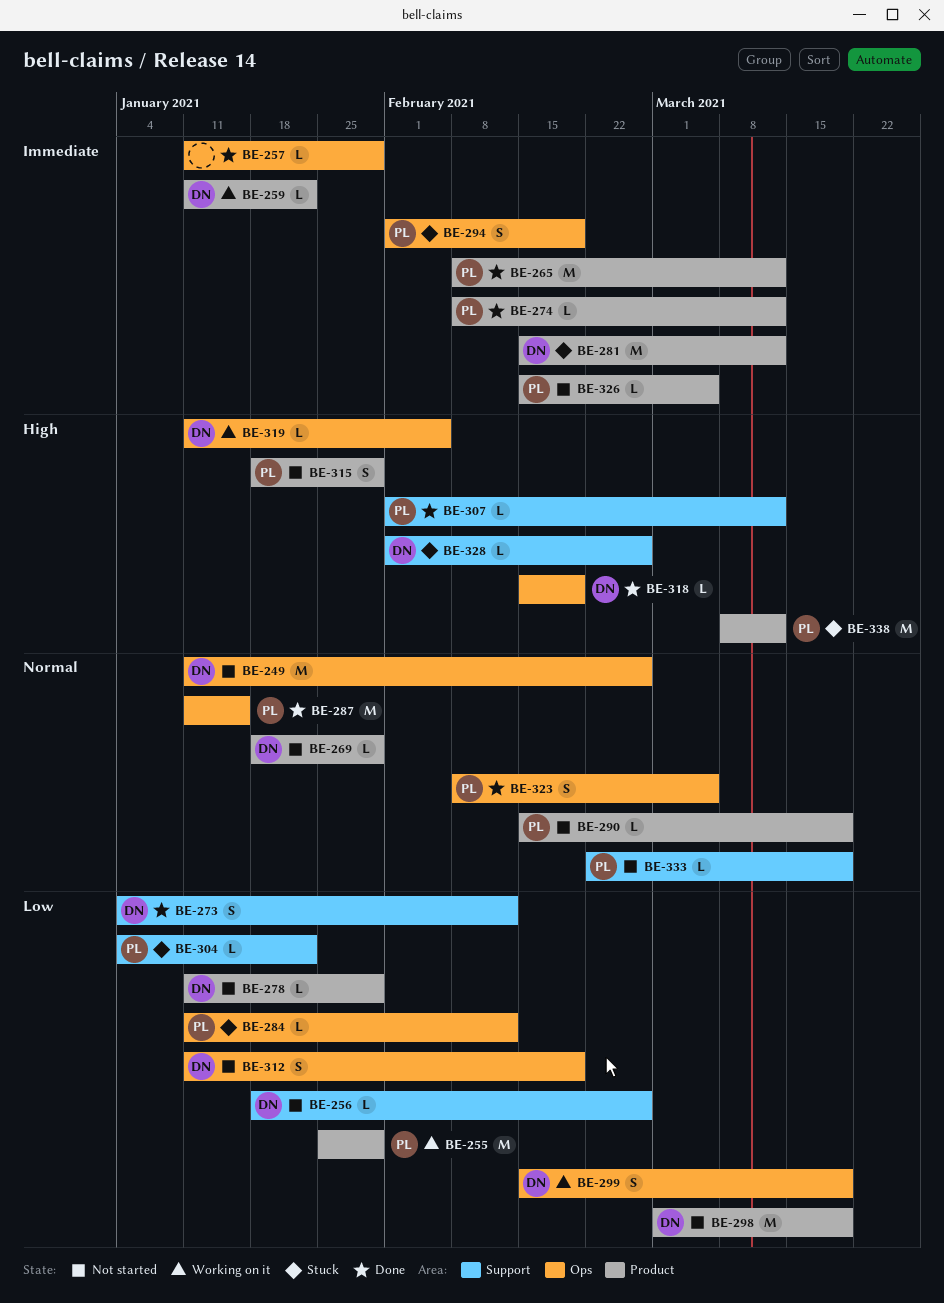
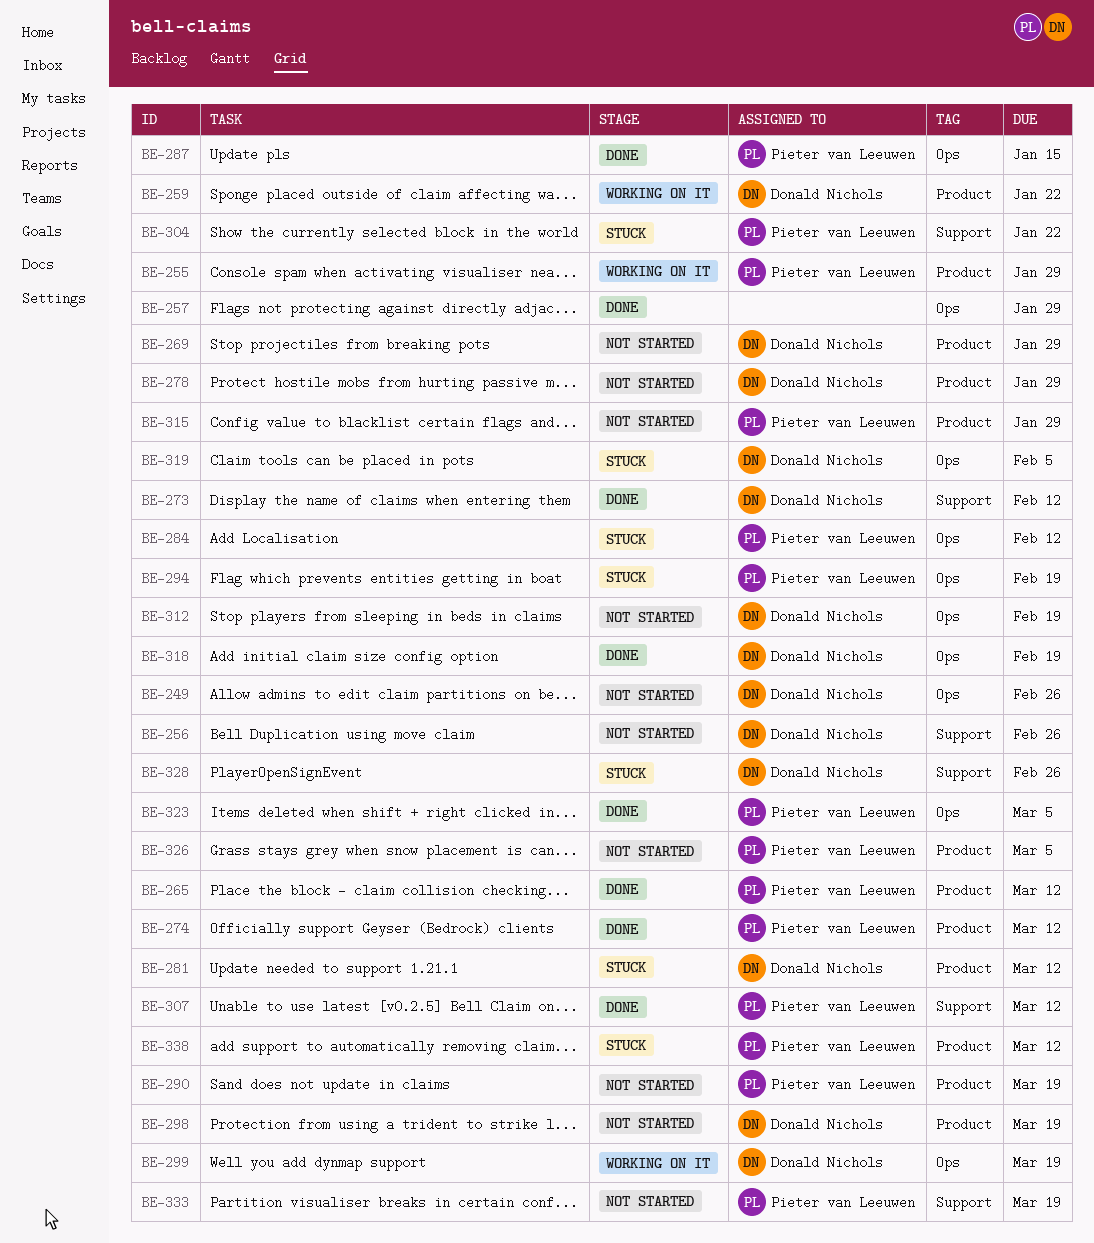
BE-319, status: Working on it -> Stuck

